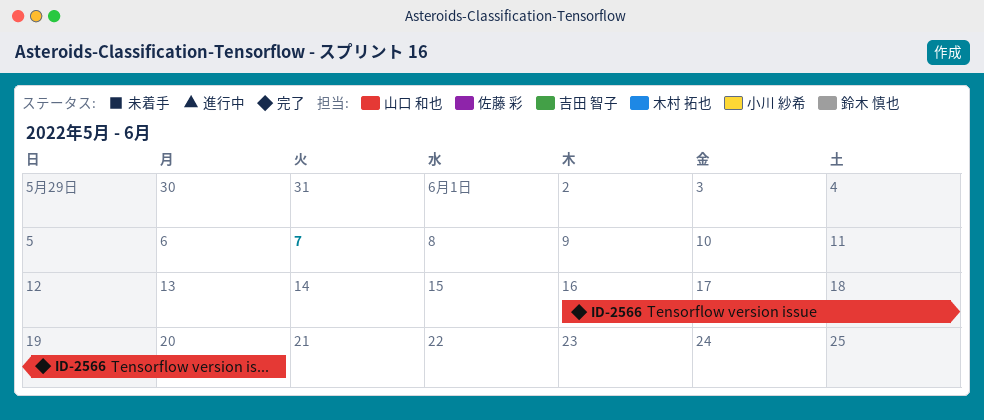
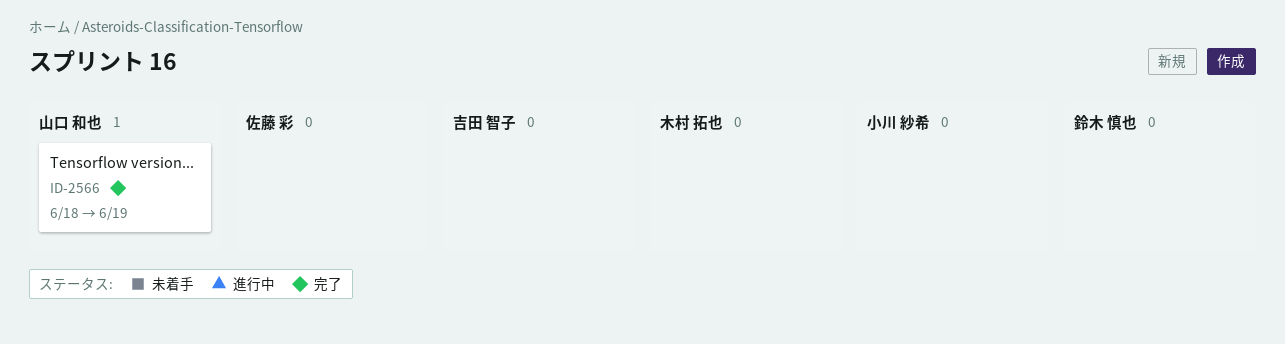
ID-2566, start: Jun 16 -> Jun 18
ID-2566, due: Jun 20 -> Jun 19

